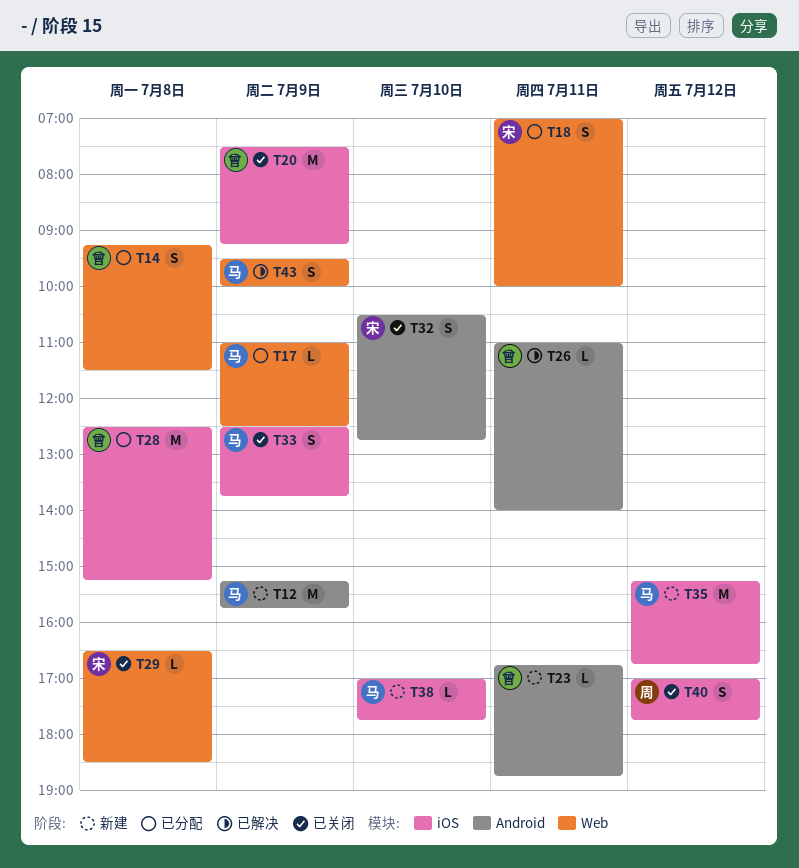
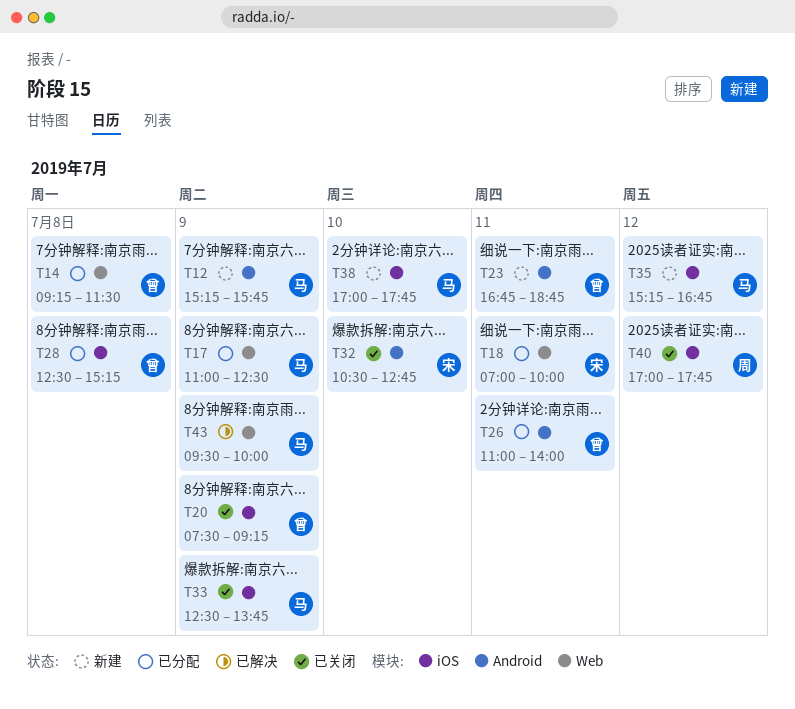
T26, status: 已解决 -> 已分配
T29: present -> none

